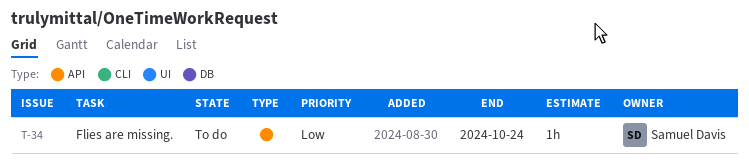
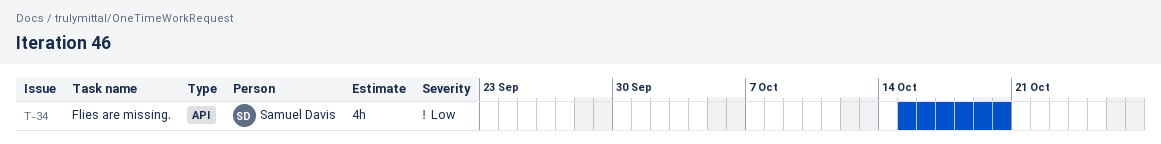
T-34, estimate: 1h -> 4h
T-34, due: Oct 24 -> Oct 20

